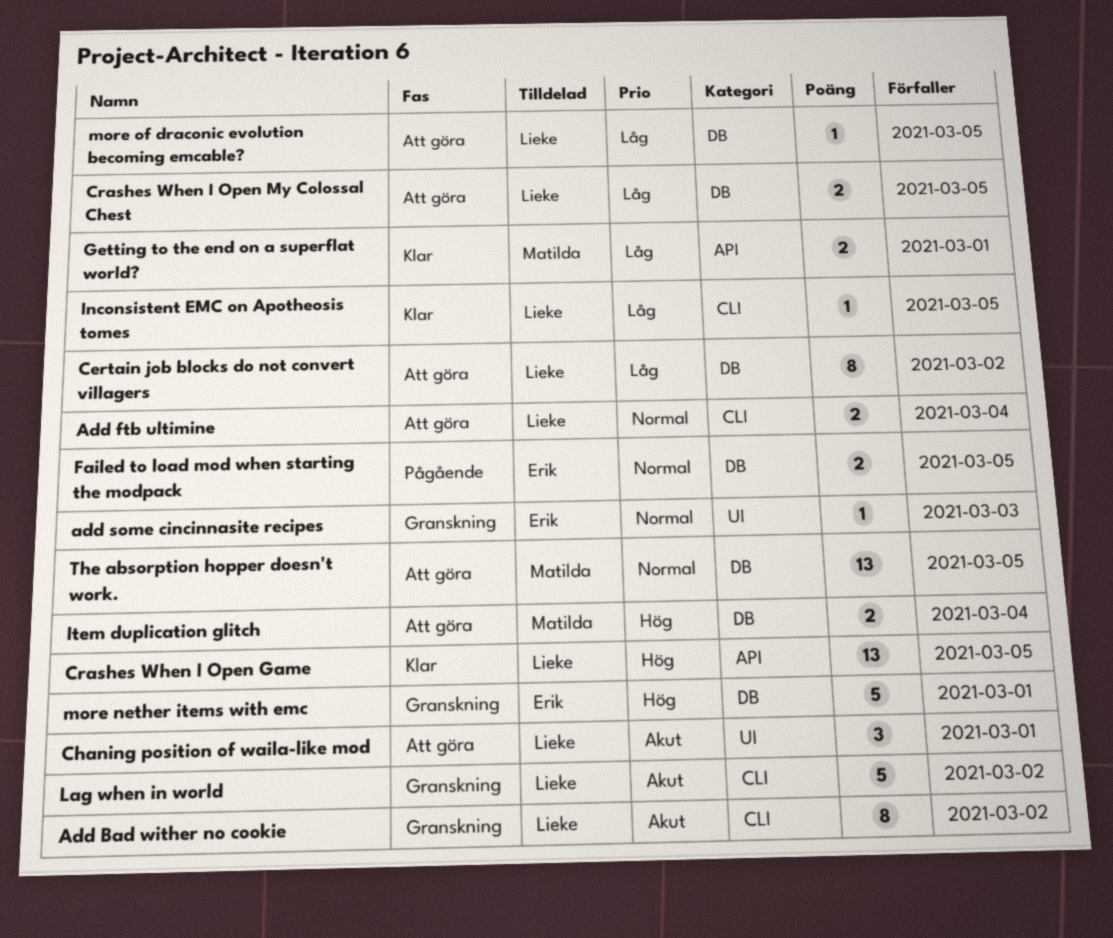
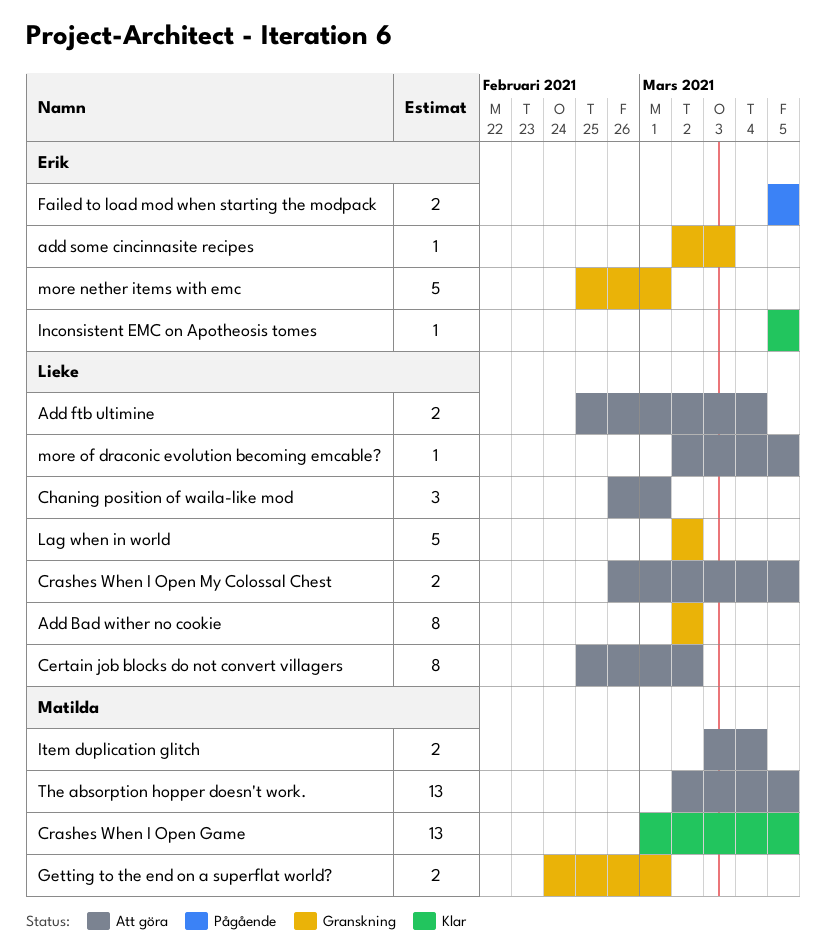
Crashes When I Open Game, owner: Lieke -> Matilda
Getting to the end on a superflat world?, status: Klar -> Granskning
Inconsistent EMC on Apotheosis tomes, owner: Lieke -> Erik

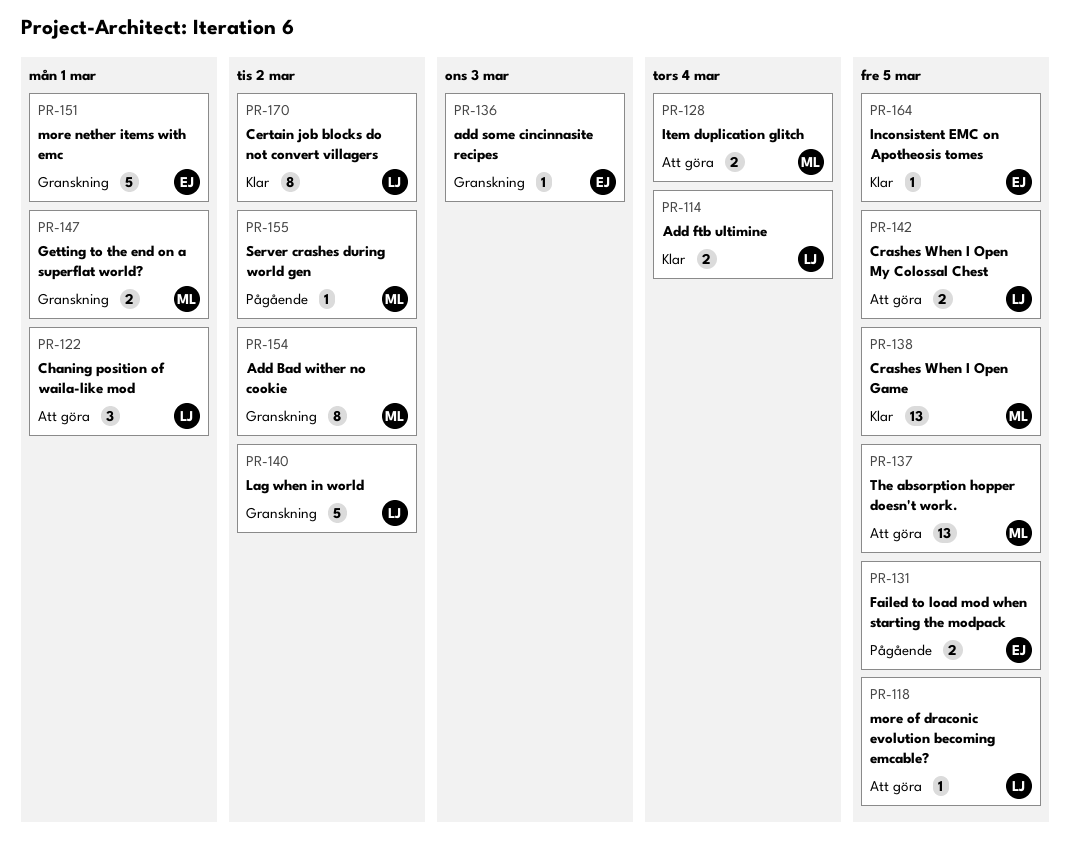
Add Bad wither no cookie, owner: Lieke -> Matilda
Add ftb ultimine, status: Att göra -> Klar
Certain job blocks do not convert villagers, status: Att göra -> Klar
Server crashes during world gen: none -> present

